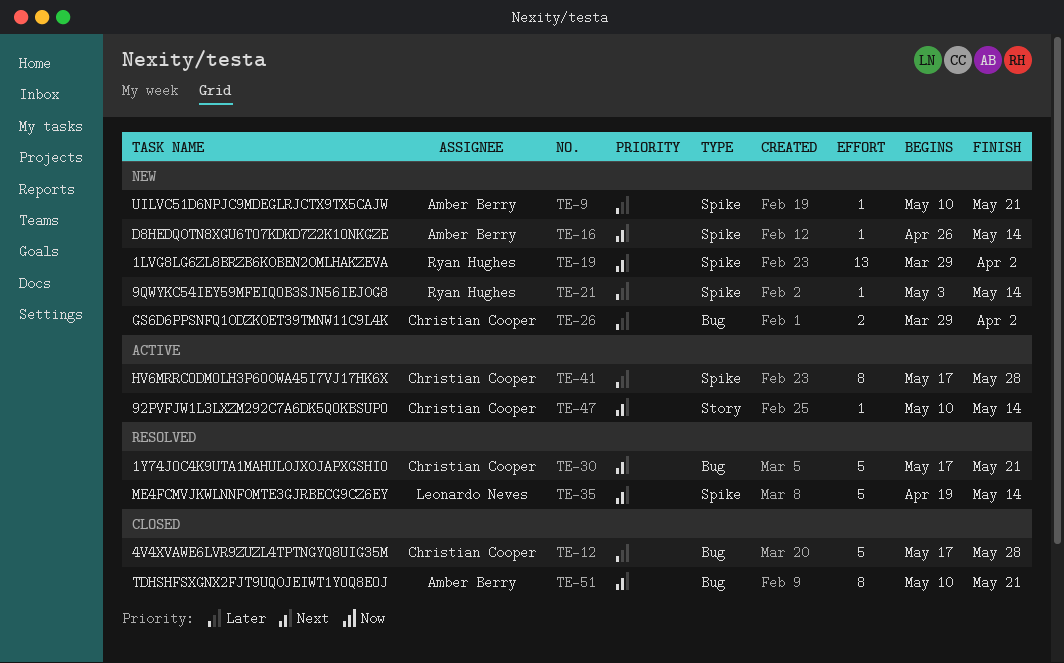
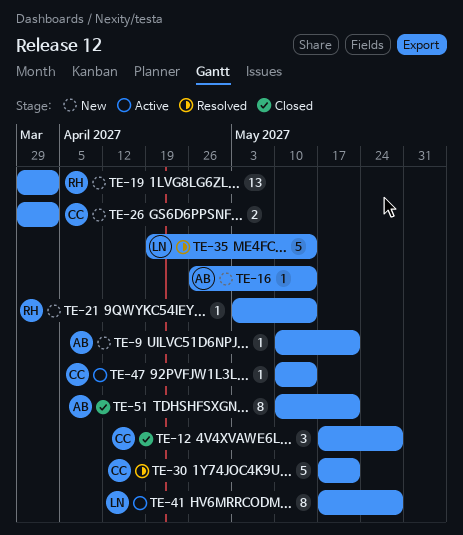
TE-12, estimate: 5 -> 3
TE-41, owner: Christian Cooper -> Leonardo Neves

